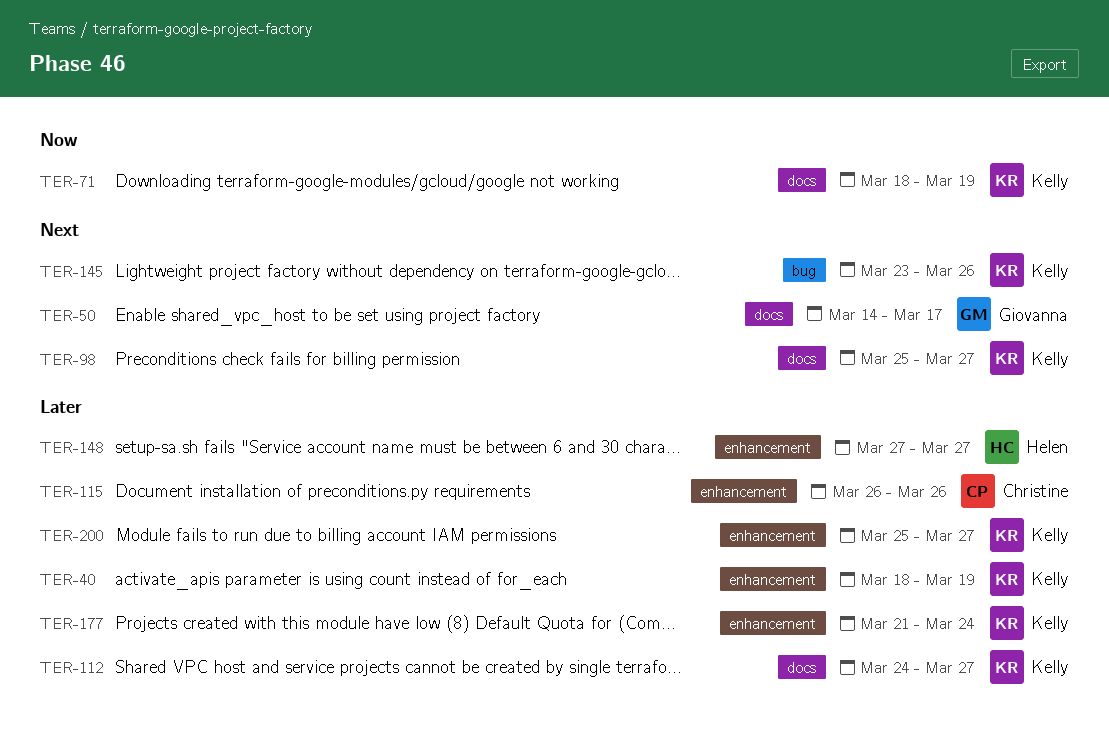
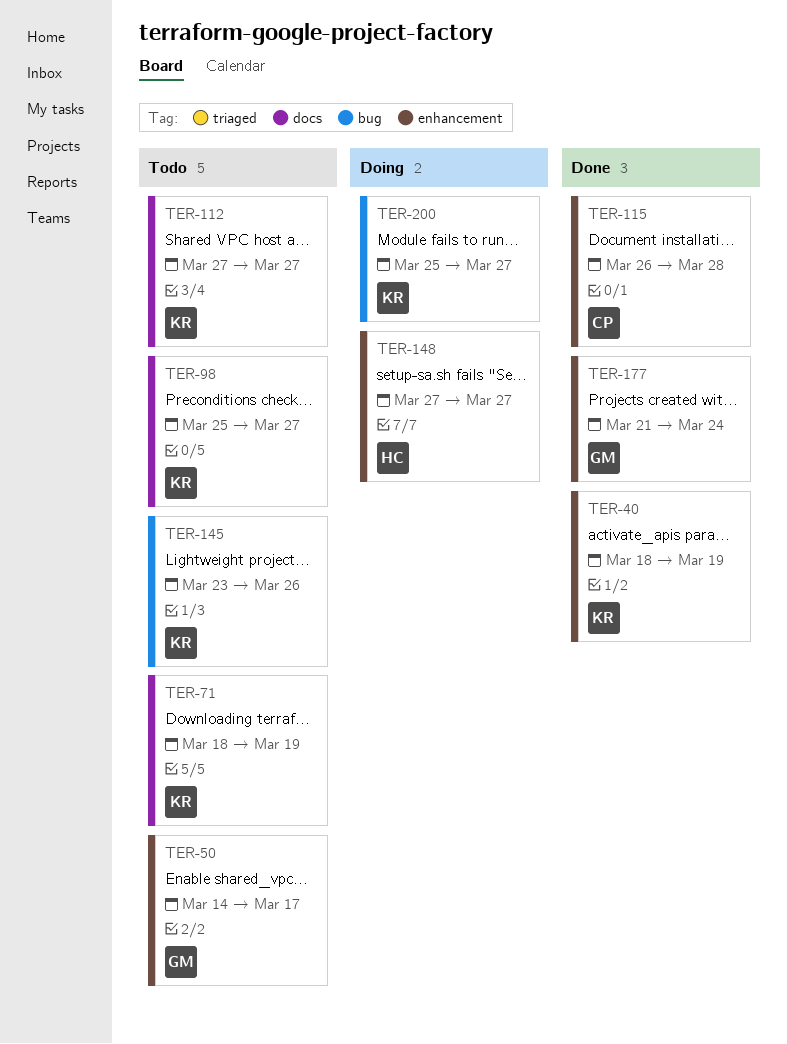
TER-50, label: docs -> enhancement
TER-112, start: Mar 24 -> Mar 27
TER-115, due: Mar 26 -> Mar 28
TER-177, owner: Kelly -> Giovanna
TER-200, label: enhancement -> bug

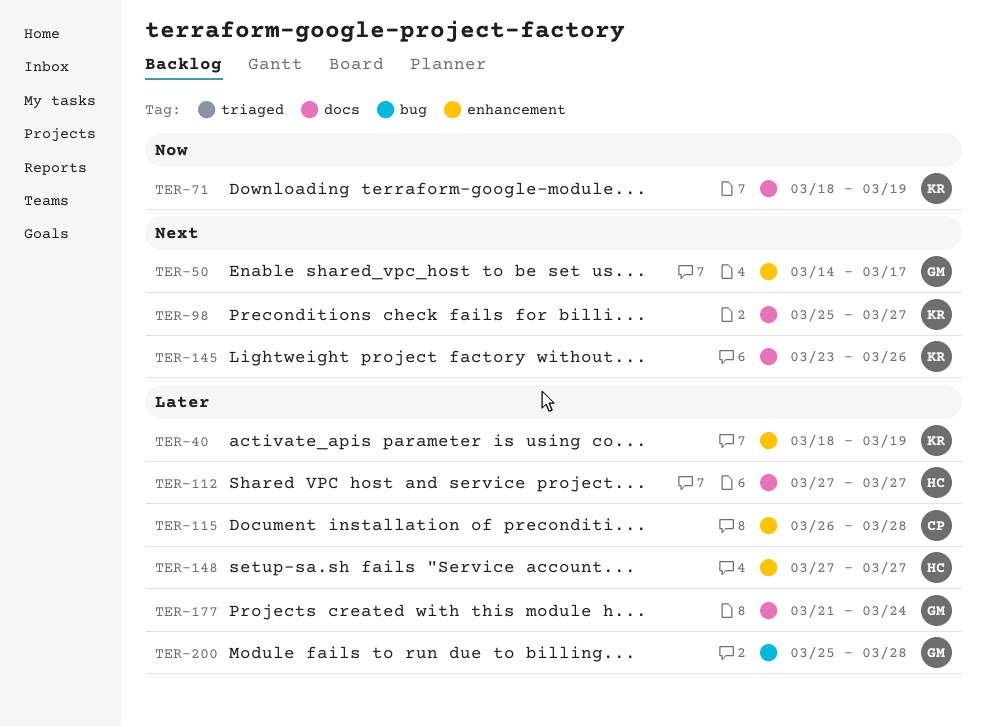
TER-112, owner: KR -> HC
TER-145, label: bug -> docs
TER-177, label: enhancement -> docs
TER-200, owner: KR -> GM
TER-200, due: Mar 27 -> Mar 28

